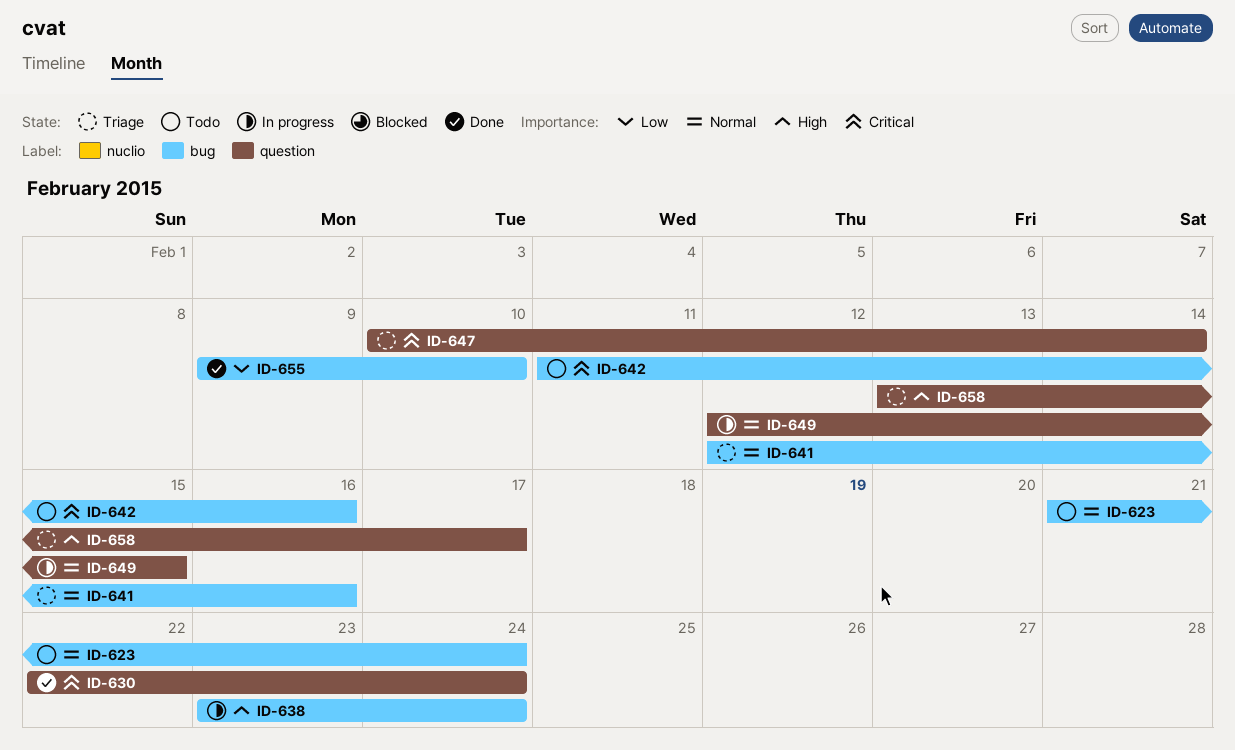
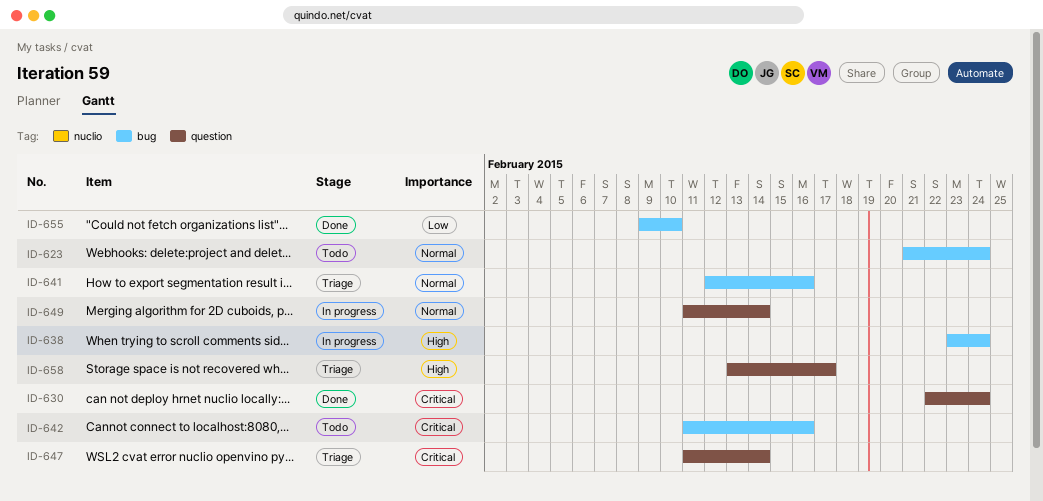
ID-647, start: Feb 10 -> Feb 11
ID-649, start: Feb 12 -> Feb 11
ID-649, due: Feb 15 -> Feb 14

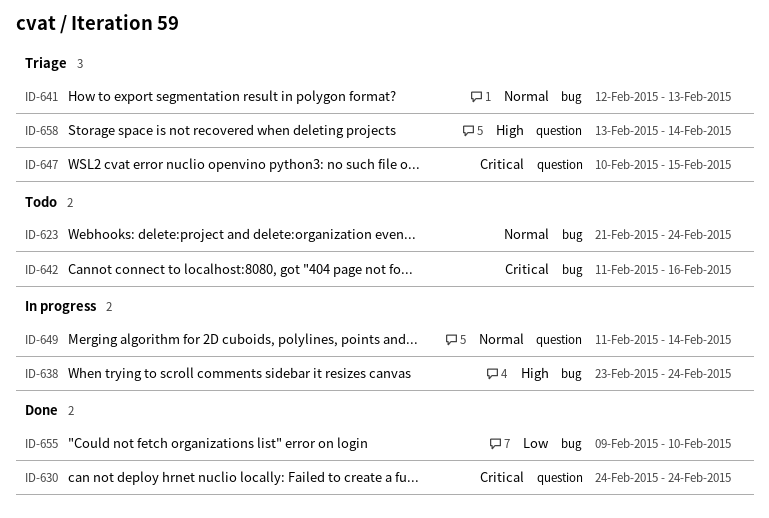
ID-630, start: Feb 22 -> Feb 24
ID-641, due: Feb 16 -> Feb 13
ID-647, start: Feb 11 -> Feb 10
ID-647, due: Feb 14 -> Feb 15
ID-658, due: Feb 17 -> Feb 14

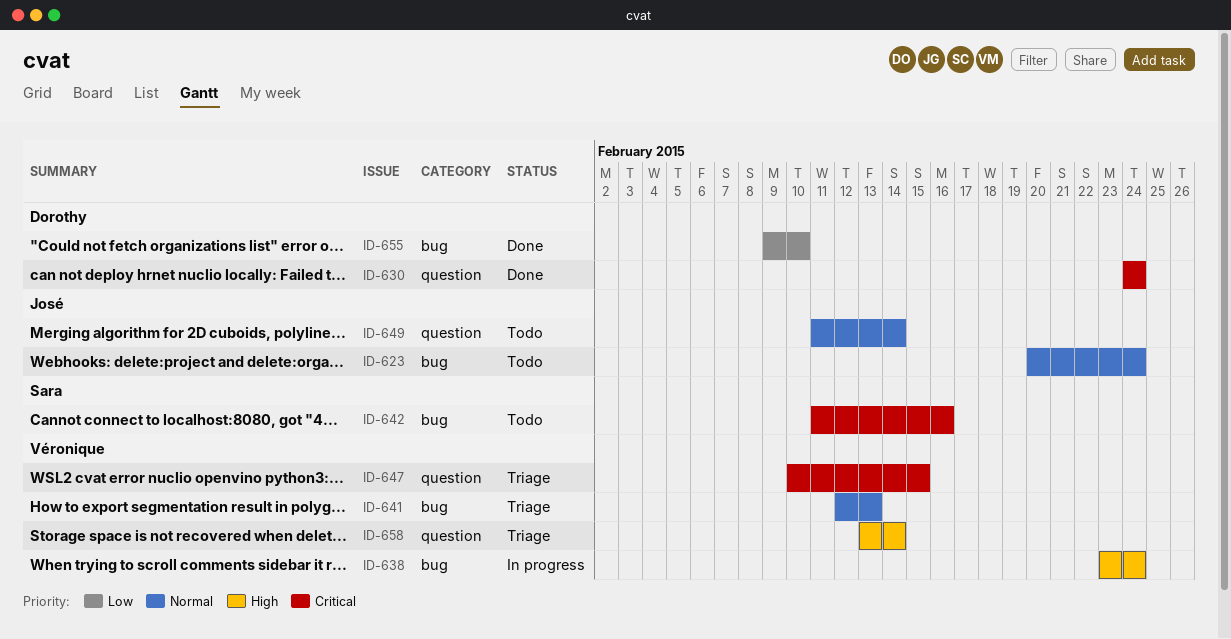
ID-623, start: Feb 21 -> Feb 20
ID-649, status: In progress -> Todo

